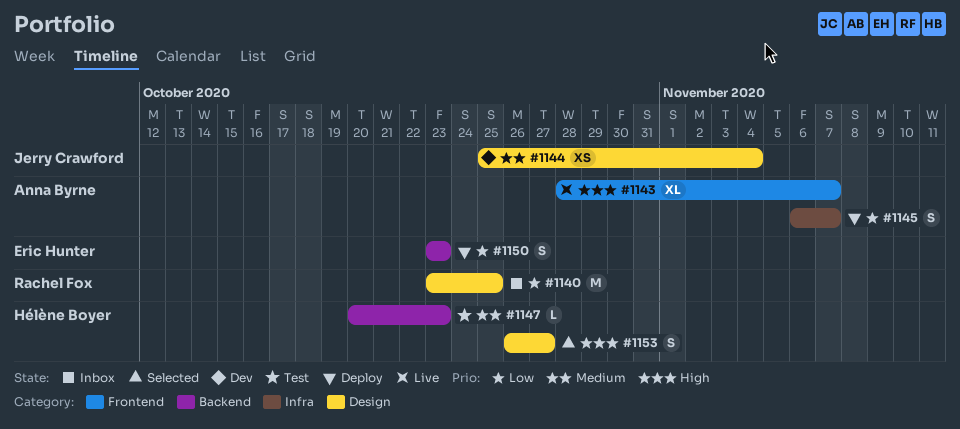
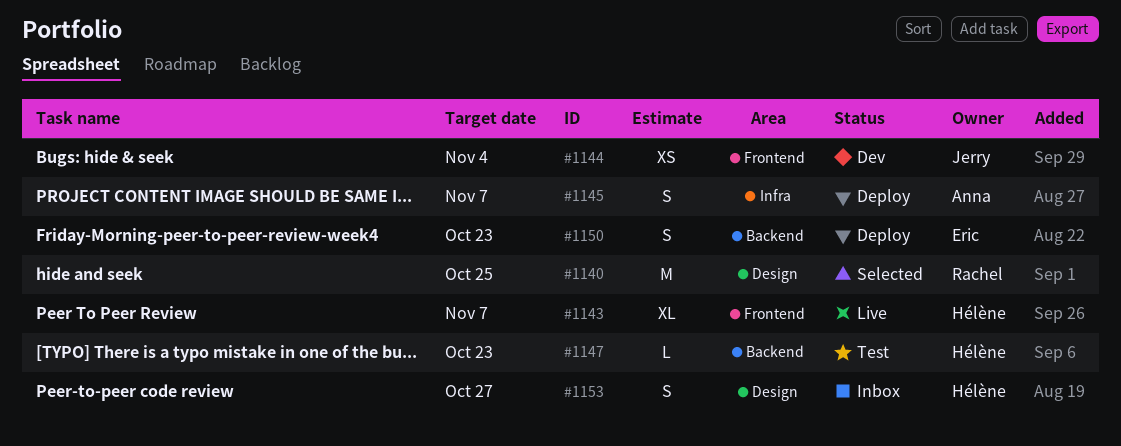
#1140, status: Inbox -> Selected
#1143, owner: Anna Byrne -> Hélène Boyer
#1144, label: Design -> Frontend
#1153, status: Selected -> Inbox

